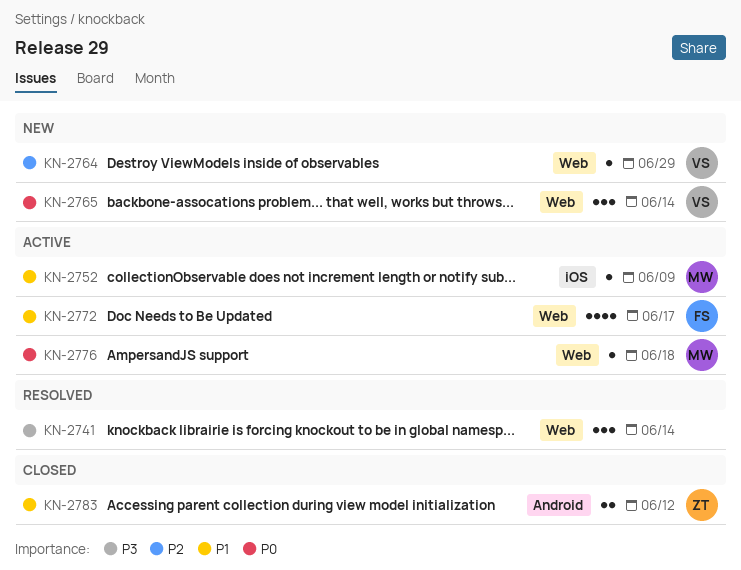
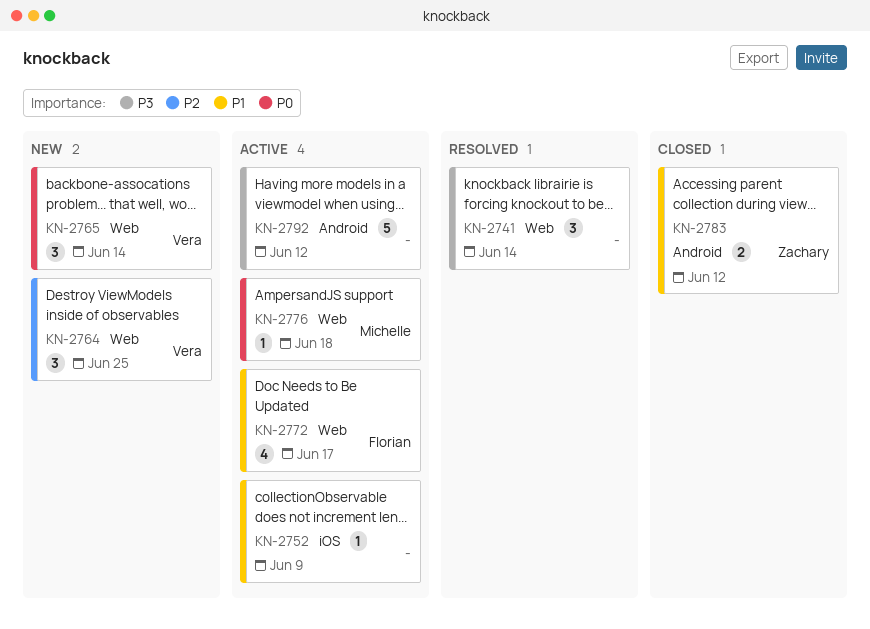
KN-2752, owner: Michelle -> none
KN-2764, estimate: 1 -> 3
KN-2764, due: Jun 29 -> Jun 25
KN-2792: none -> present

